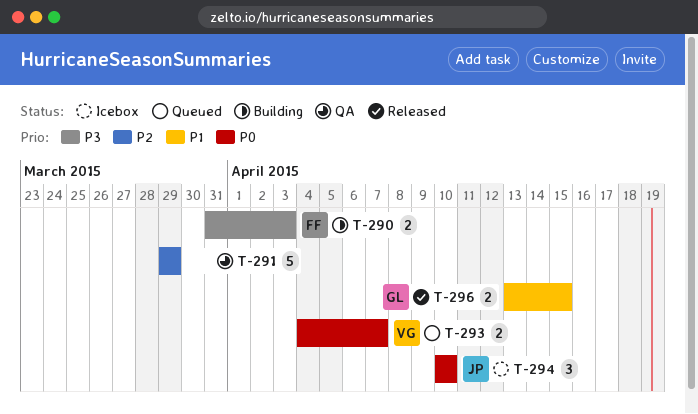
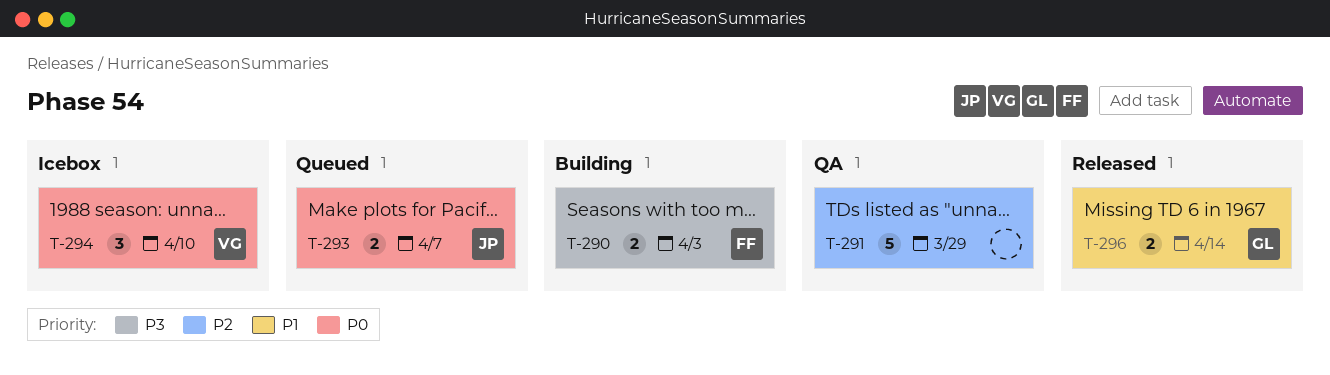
T-293, owner: VG -> JP
T-294, owner: JP -> VG
T-296, due: Apr 15 -> Apr 14

